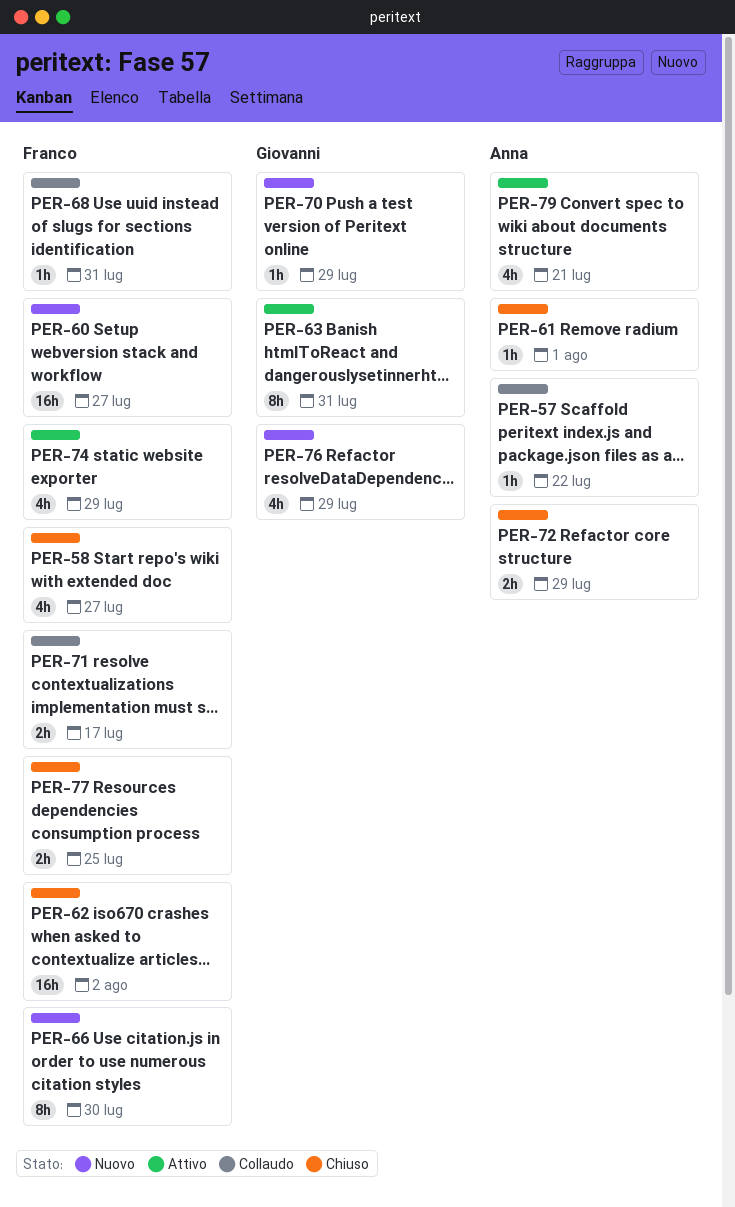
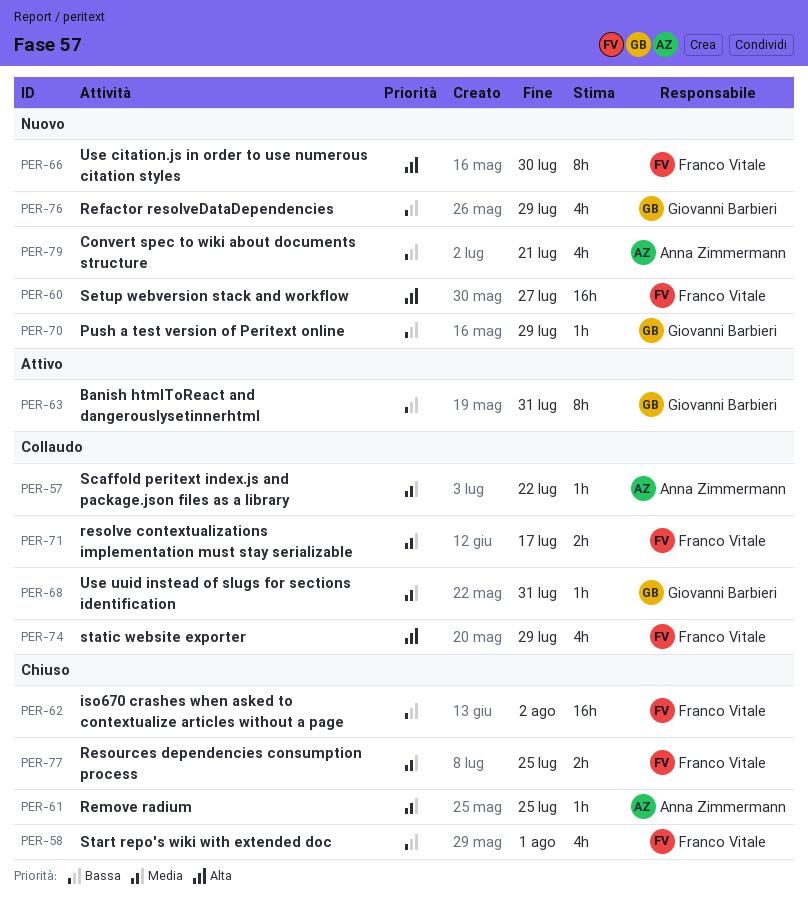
PER-58, due: Jul 27 -> Aug 1
PER-61, due: Aug 1 -> Jul 25
PER-68, owner: Franco Vitale -> Giovanni Barbieri
PER-72: present -> none
PER-74, status: Attivo -> Collaudo
PER-79, status: Attivo -> Nuovo

